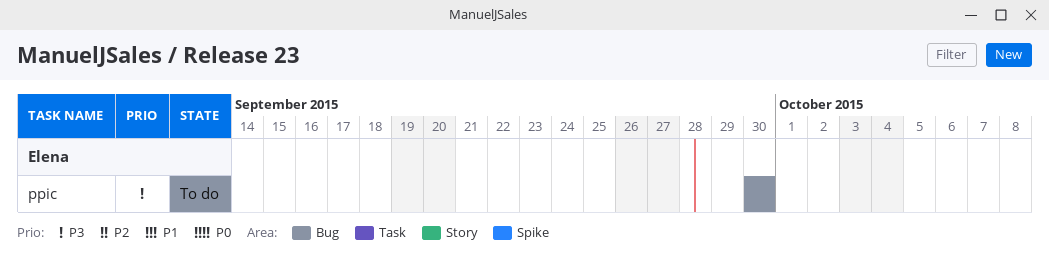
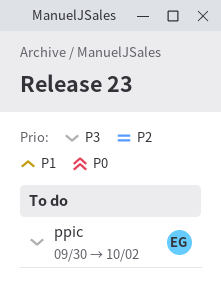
ppic, due: Sep 30 -> Oct 2

